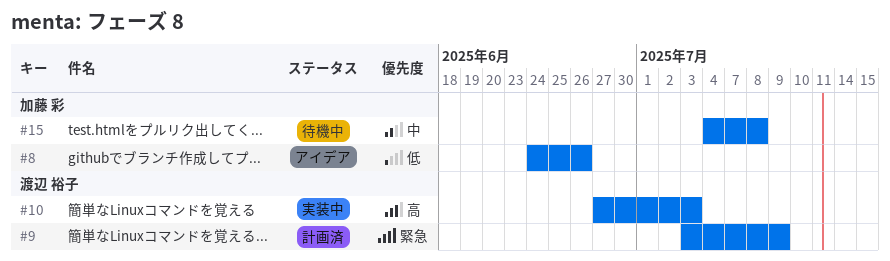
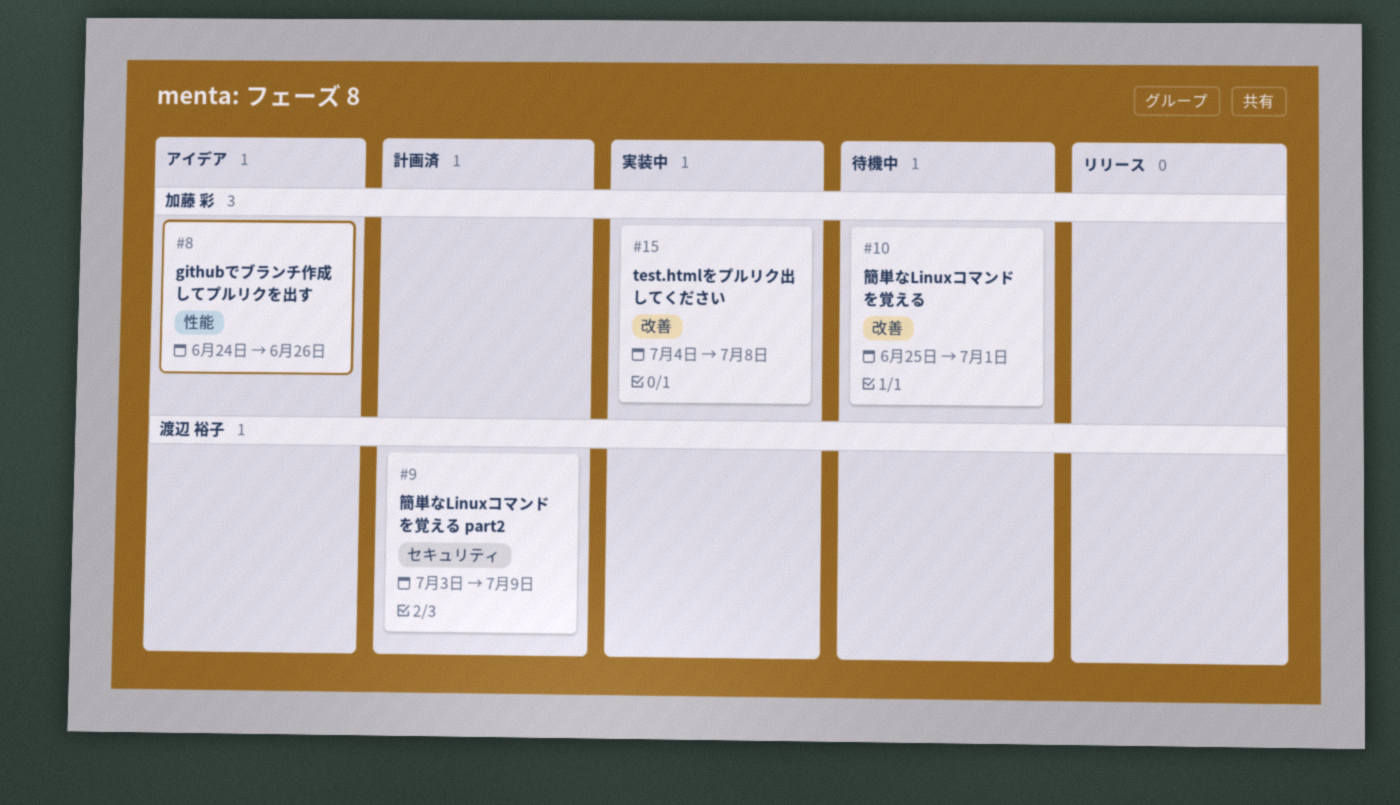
#10, status: 実装中 -> 待機中
#10, owner: 渡辺 裕子 -> 加藤 彩
#10, start: Jun 27 -> Jun 25
#10, due: Jul 3 -> Jul 1
#15, status: 待機中 -> 実装中

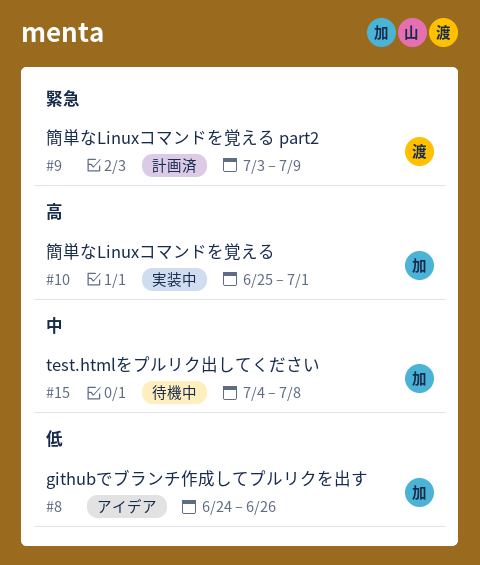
#10, status: 待機中 -> 実装中
#15, status: 実装中 -> 待機中

